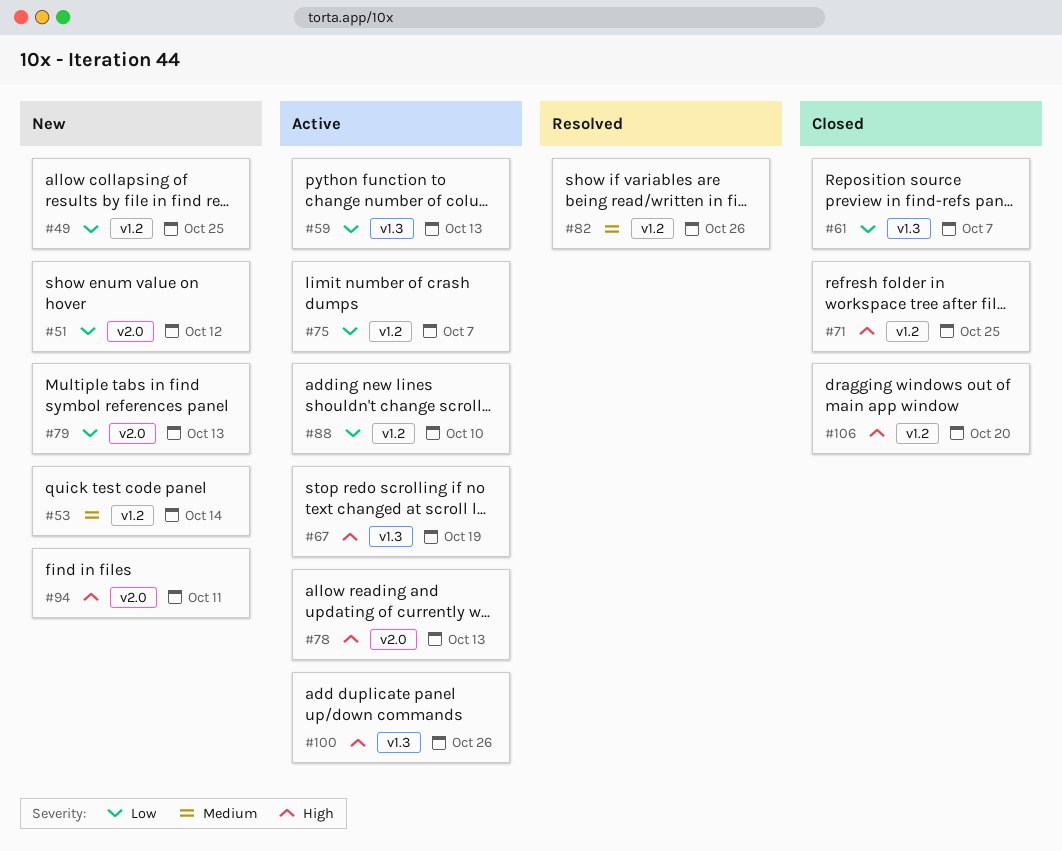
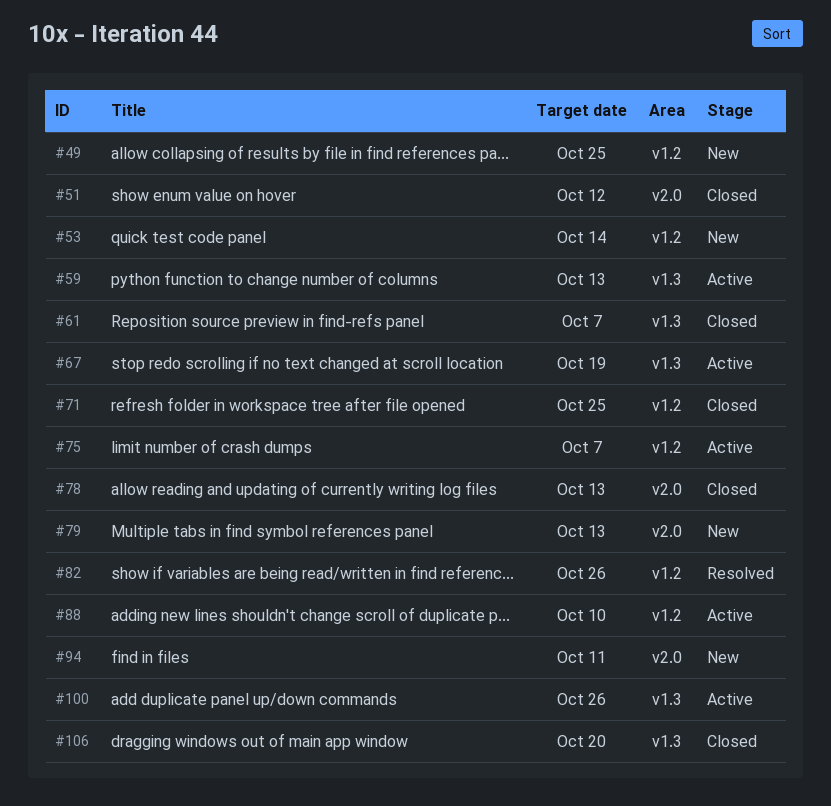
#51, status: New -> Closed
#78, status: Active -> Closed
#106, label: v1.2 -> v1.3

